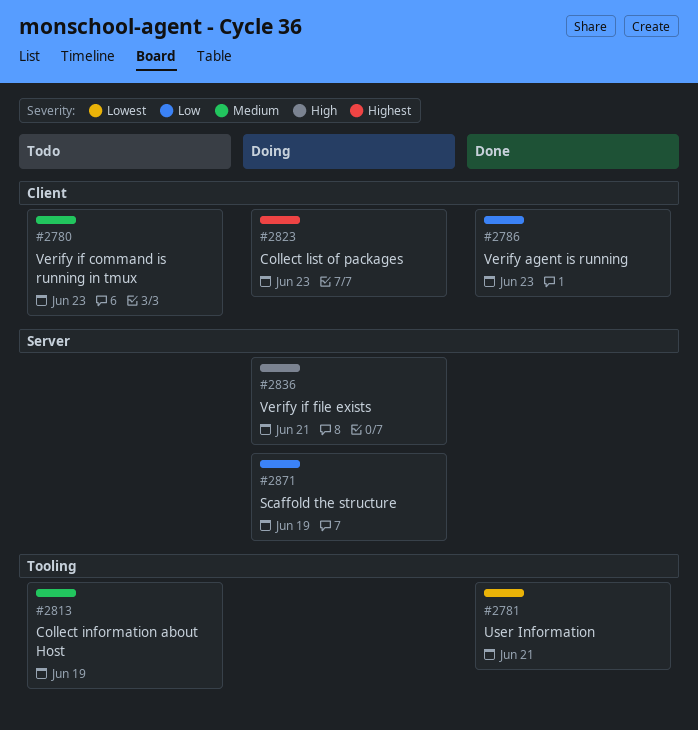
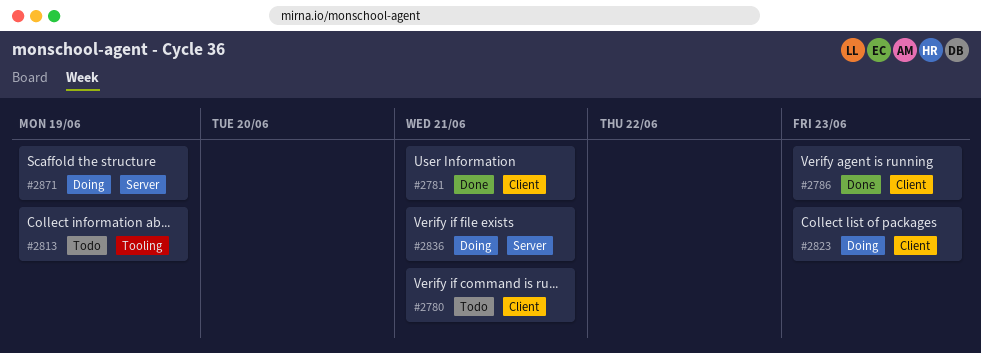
#2780, due: Jun 23 -> Jun 21
#2781, label: Tooling -> Client

